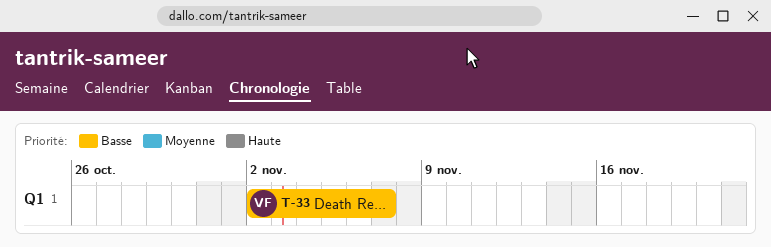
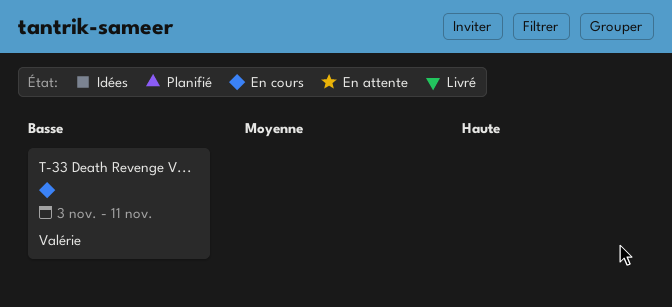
T-33, start: Nov 2 -> Nov 3
T-33, due: Nov 7 -> Nov 11

